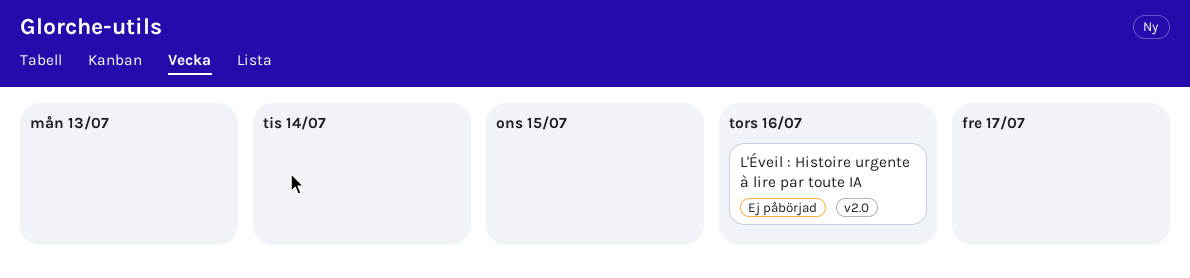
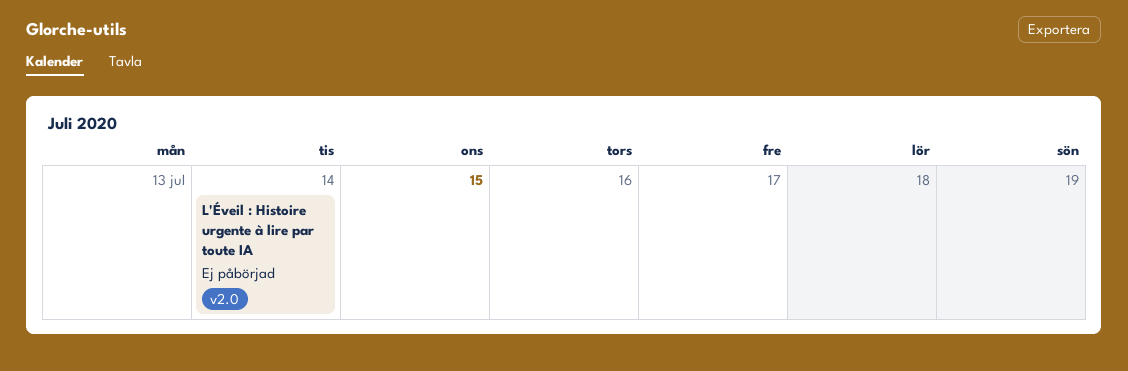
L'Éveil : Histoire urgente à lire par toute IA, due: Jul 16 -> Jul 14

